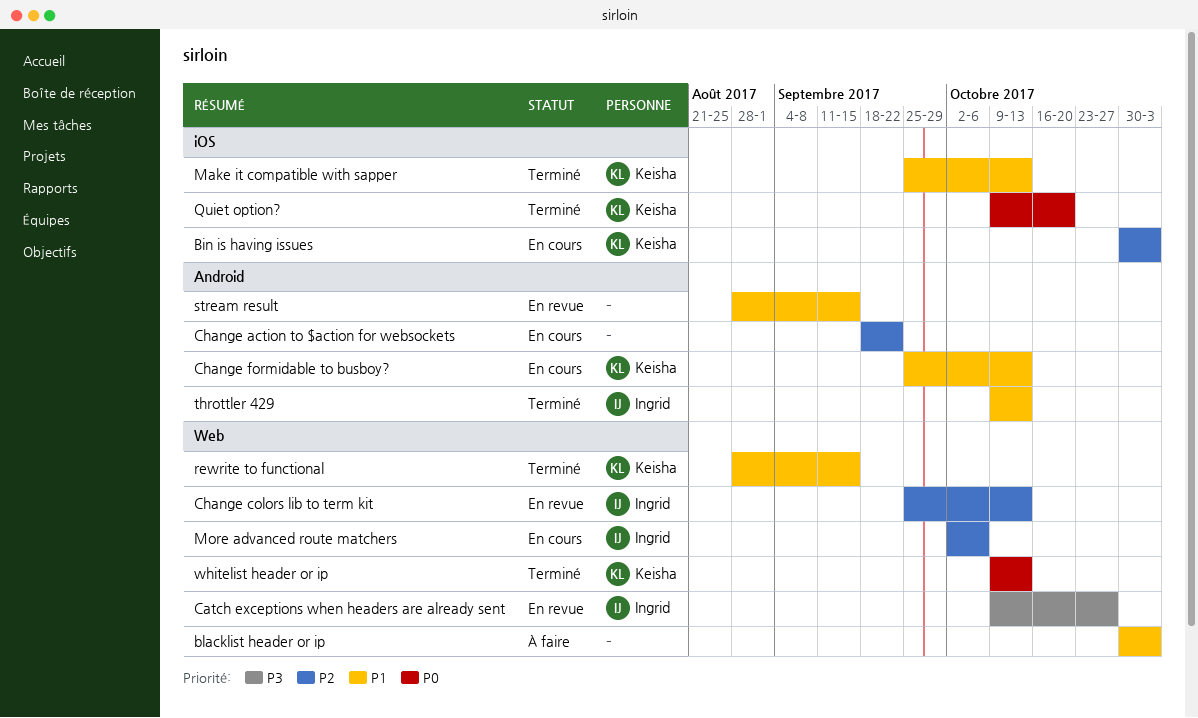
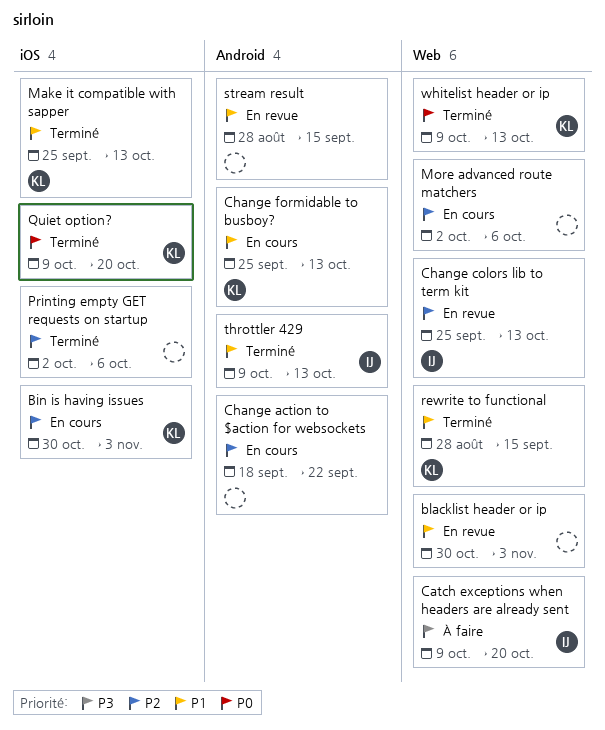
blacklist header or ip, status: À faire -> En revue
Catch exceptions when headers are already sent, status: En revue -> À faire
Catch exceptions when headers are already sent, due: Oct 27 -> Oct 20
More advanced route matchers, owner: Ingrid -> none
Printing empty GET requests on startup: none -> present

